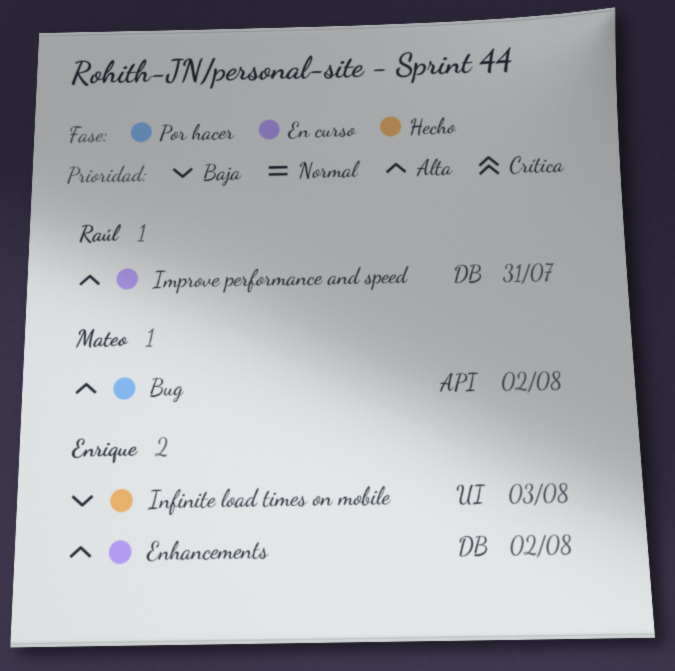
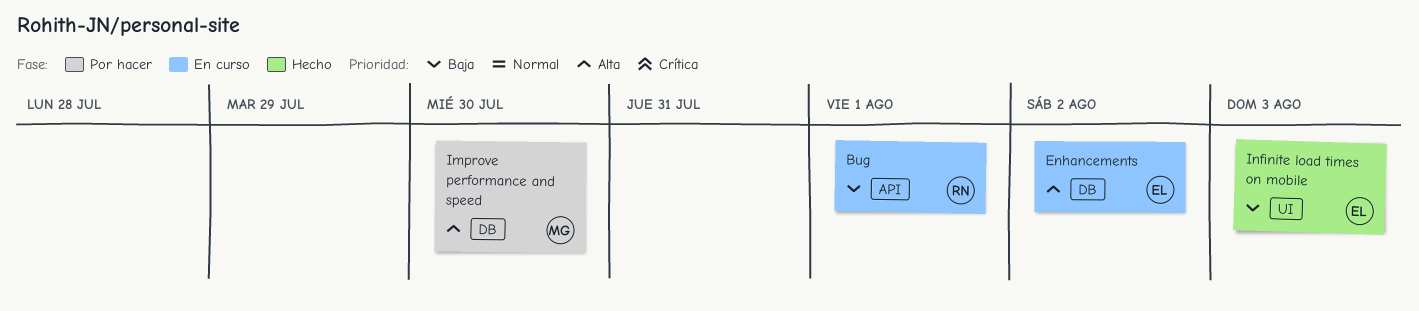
Bug, status: Por hacer -> En curso
Bug, owner: Mateo -> Raúl
Bug, priority: Alta -> Baja
Bug, due: Aug 2 -> Aug 1
Improve performance and speed, status: En curso -> Por hacer
Improve performance and speed, owner: Raúl -> Mateo
Improve performance and speed, due: Jul 31 -> Jul 30

